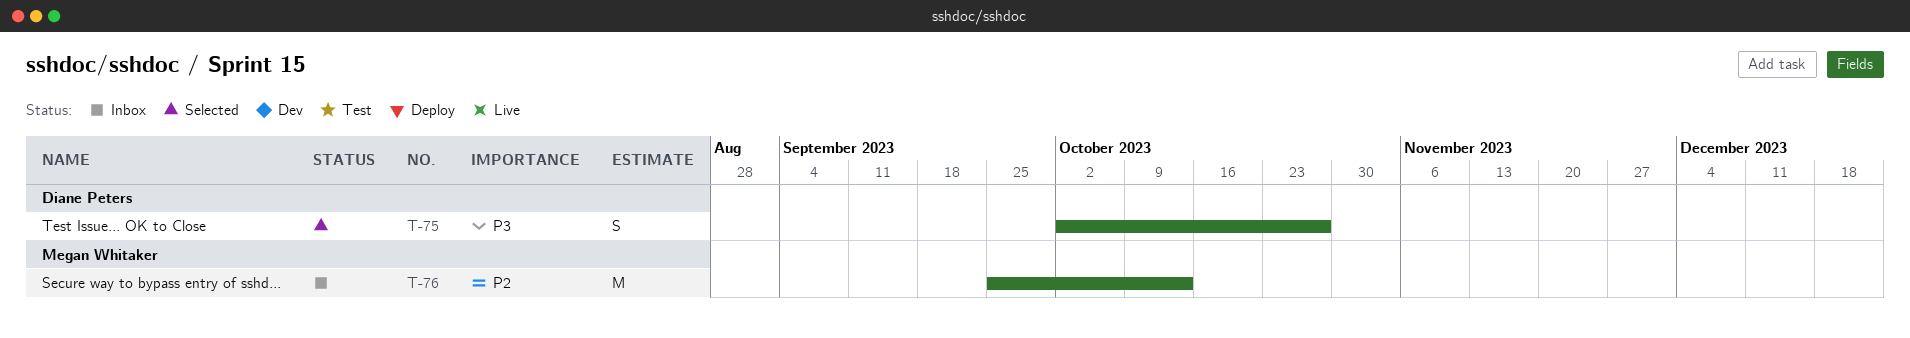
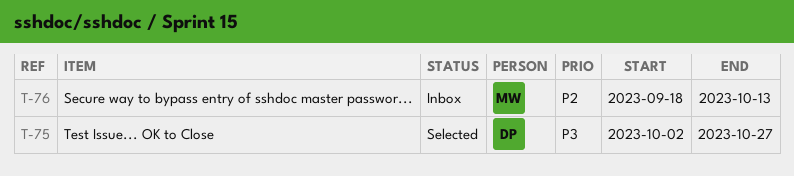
T-76, start: Sep 25 -> Sep 18

